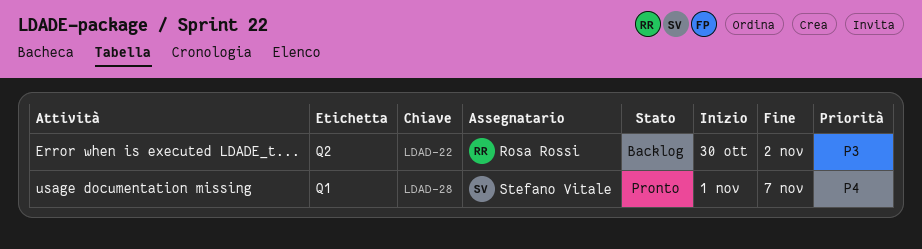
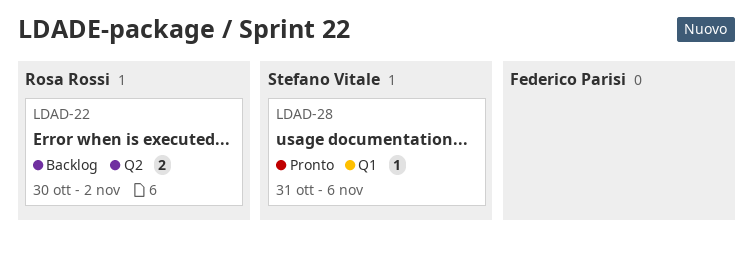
LDAD-28, start: Nov 1 -> Oct 31
LDAD-28, due: Nov 7 -> Nov 6

